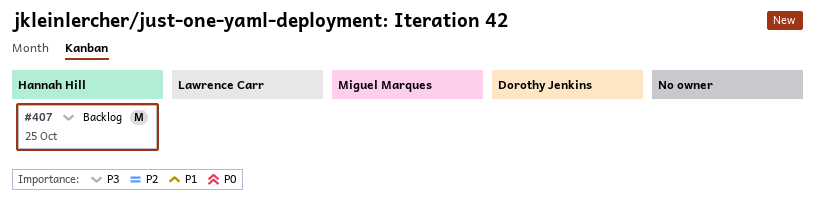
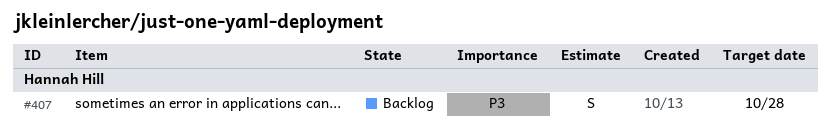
#407, estimate: M -> S
#407, due: Oct 25 -> Oct 28

